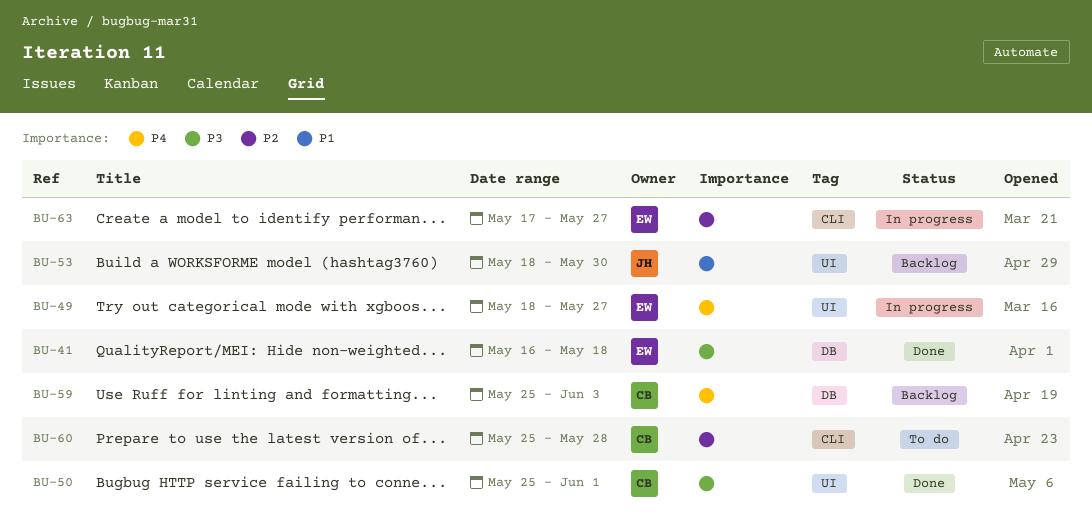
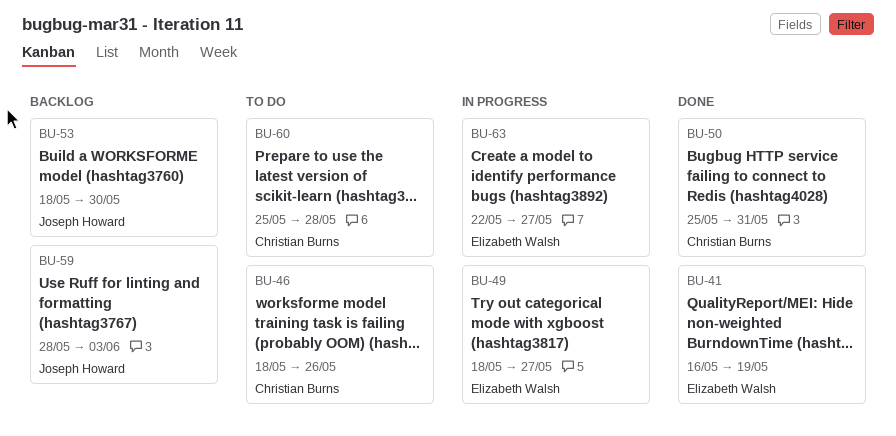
BU-41, due: May 18 -> May 19
BU-46: none -> present
BU-50, due: Jun 1 -> May 31
BU-59, owner: Christian Burns -> Joseph Howard
BU-59, start: May 25 -> May 28
BU-63, start: May 17 -> May 22

